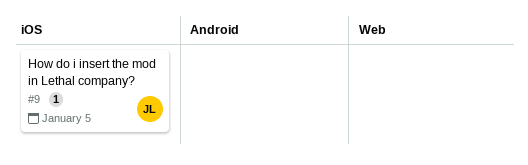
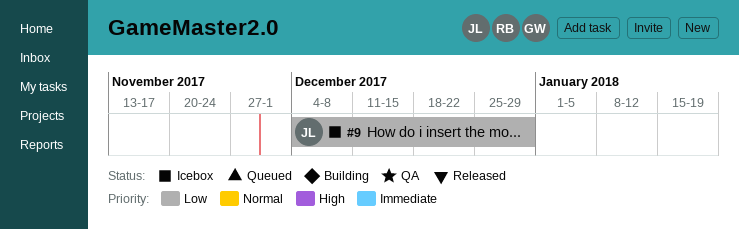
#9, due: Jan 5 -> Dec 29

